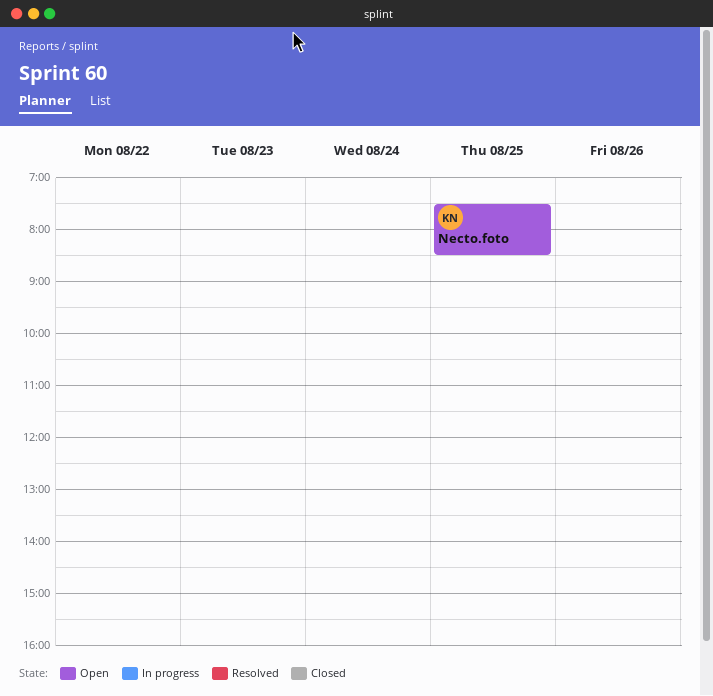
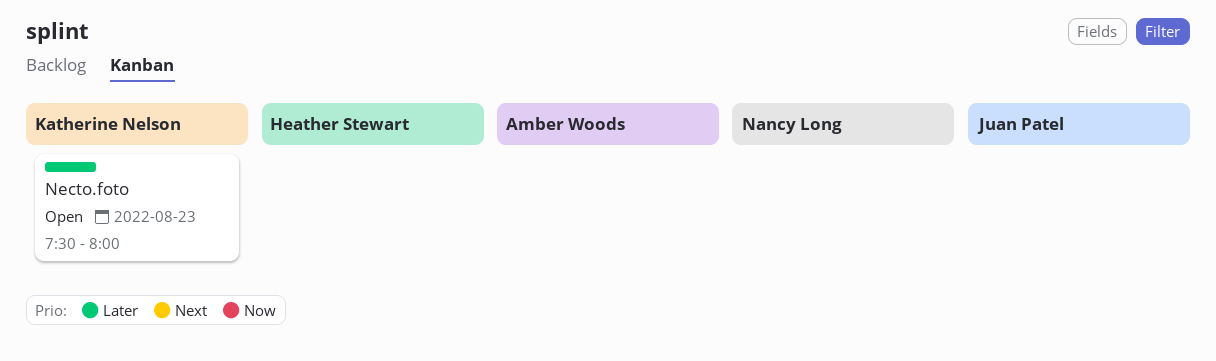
Necto.foto, day: Aug 25 -> Aug 23
Necto.foto, ends: 08:30 -> 08:00

